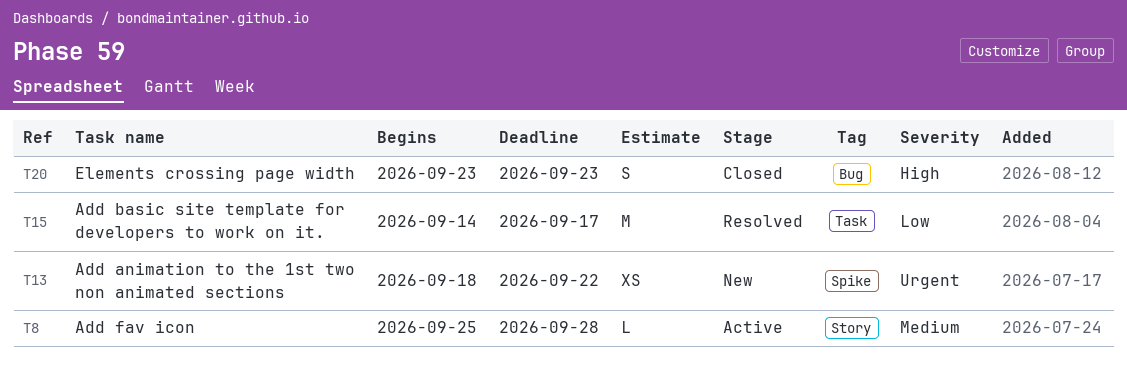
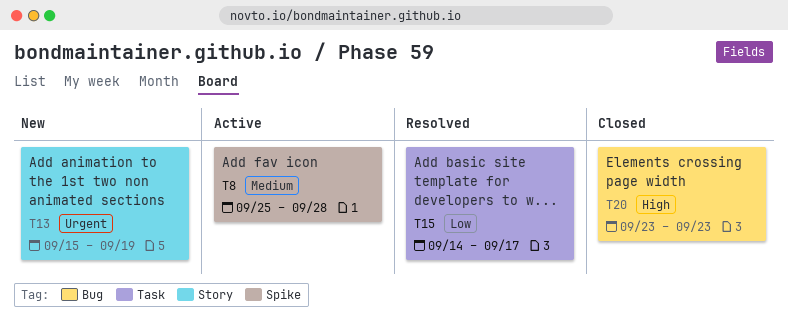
T8, label: Story -> Spike
T13, label: Spike -> Story
T13, start: Sep 18 -> Sep 15
T13, due: Sep 22 -> Sep 19

